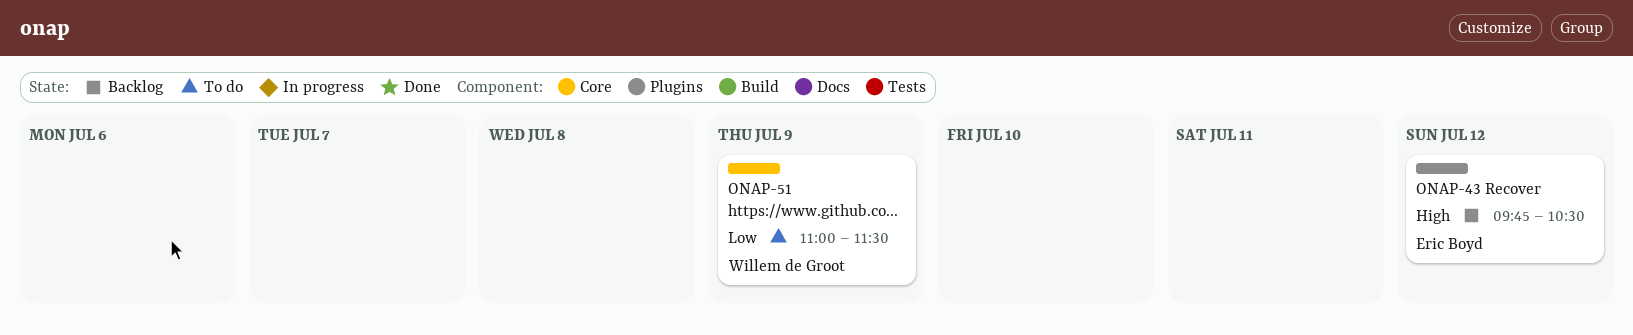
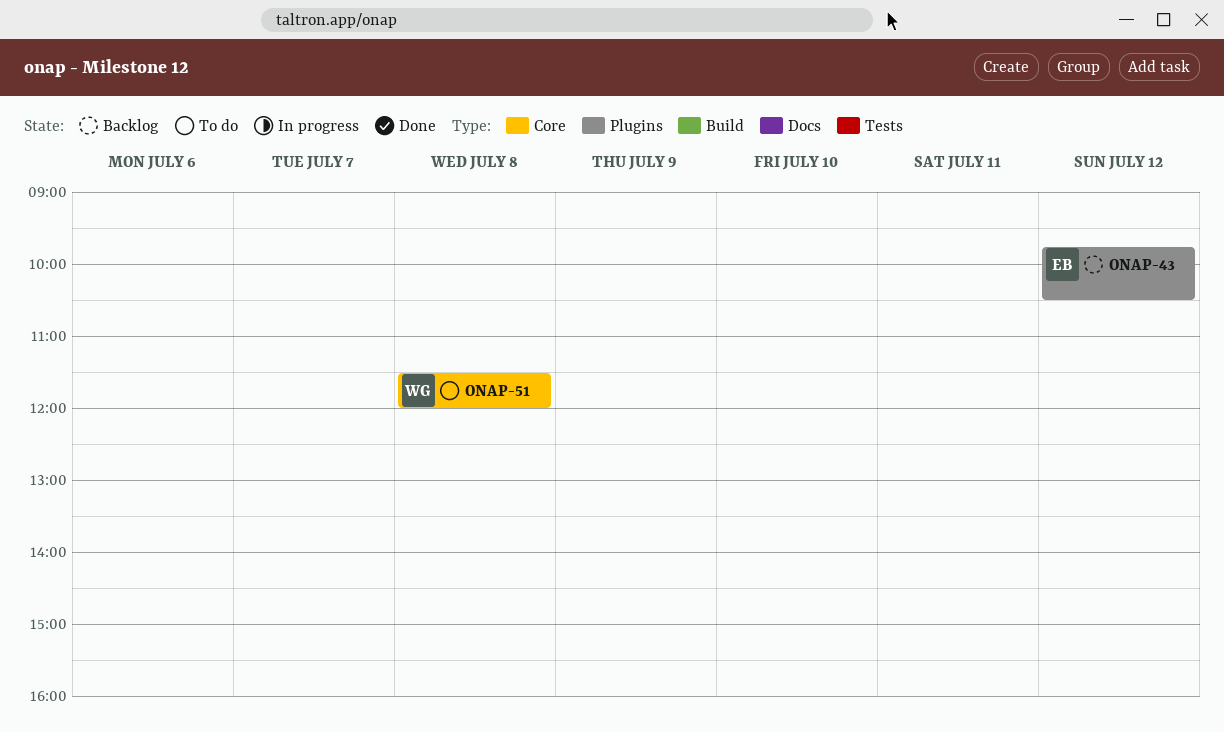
ONAP-51, day: Jul 9 -> Jul 8
ONAP-51, begins: 11:00 -> 11:30
ONAP-51, ends: 11:30 -> 12:00

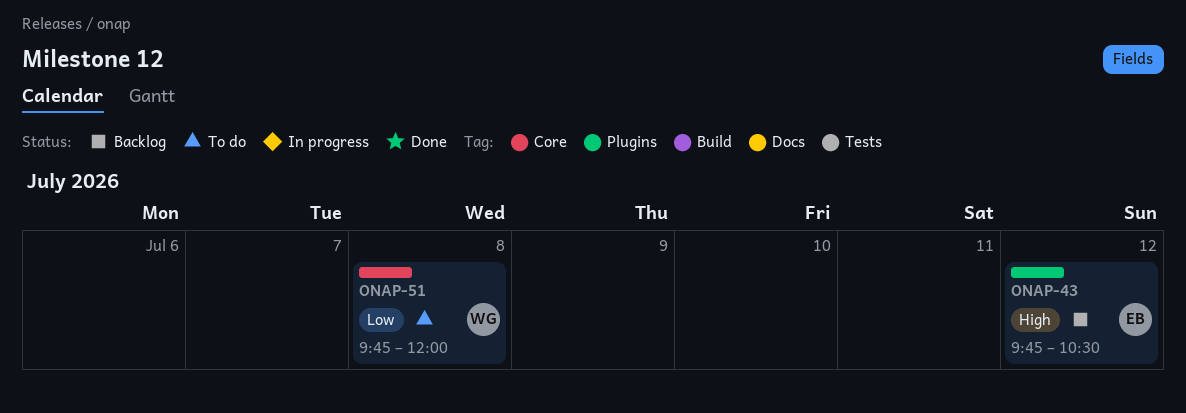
ONAP-51, begins: 11:30 -> 09:45

